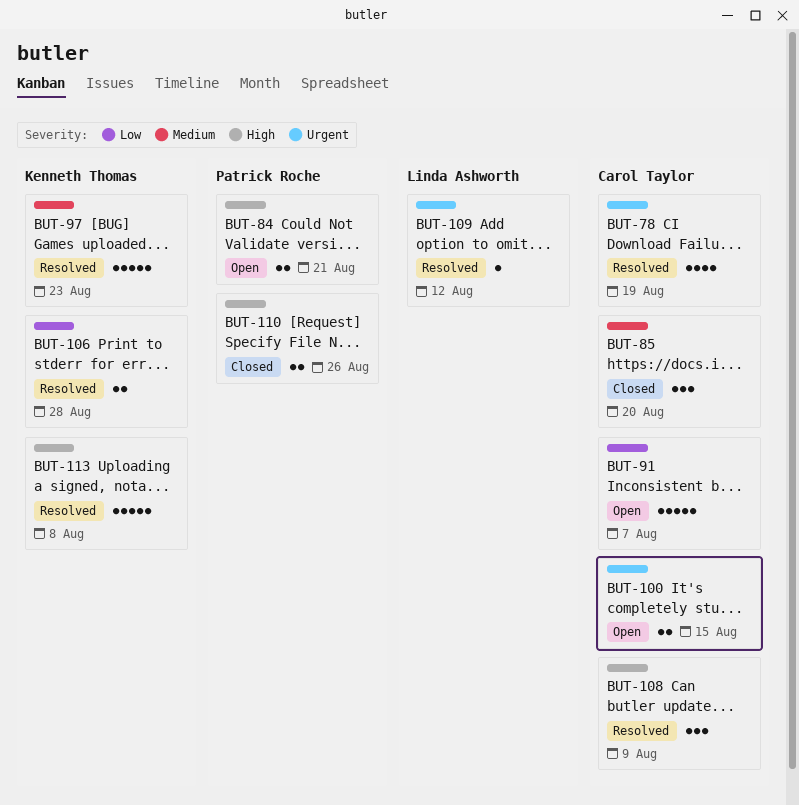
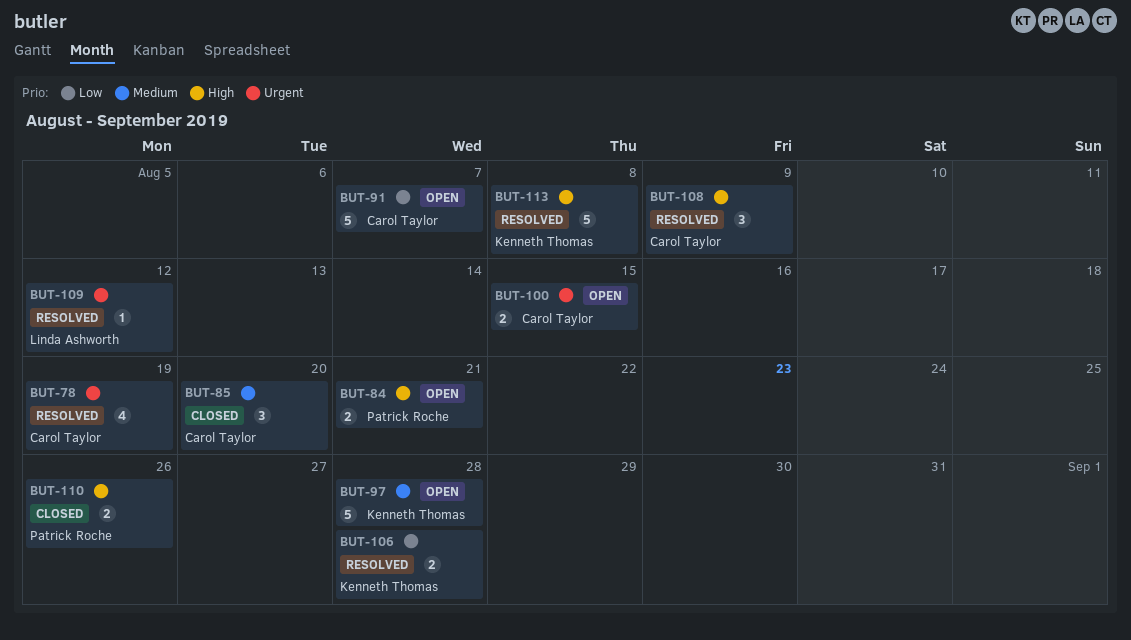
BUT-97, status: Resolved -> Open
BUT-97, due: Aug 23 -> Aug 28

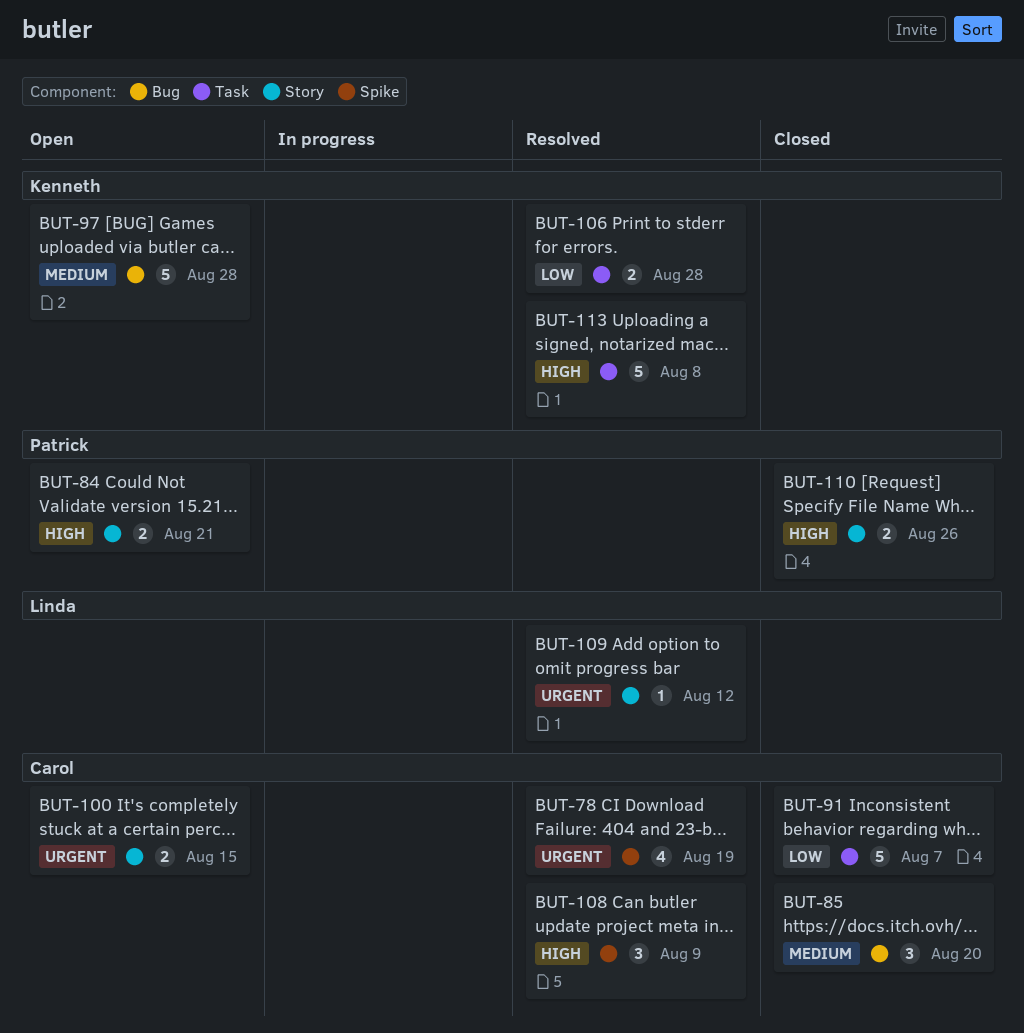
BUT-91, status: Open -> Closed

